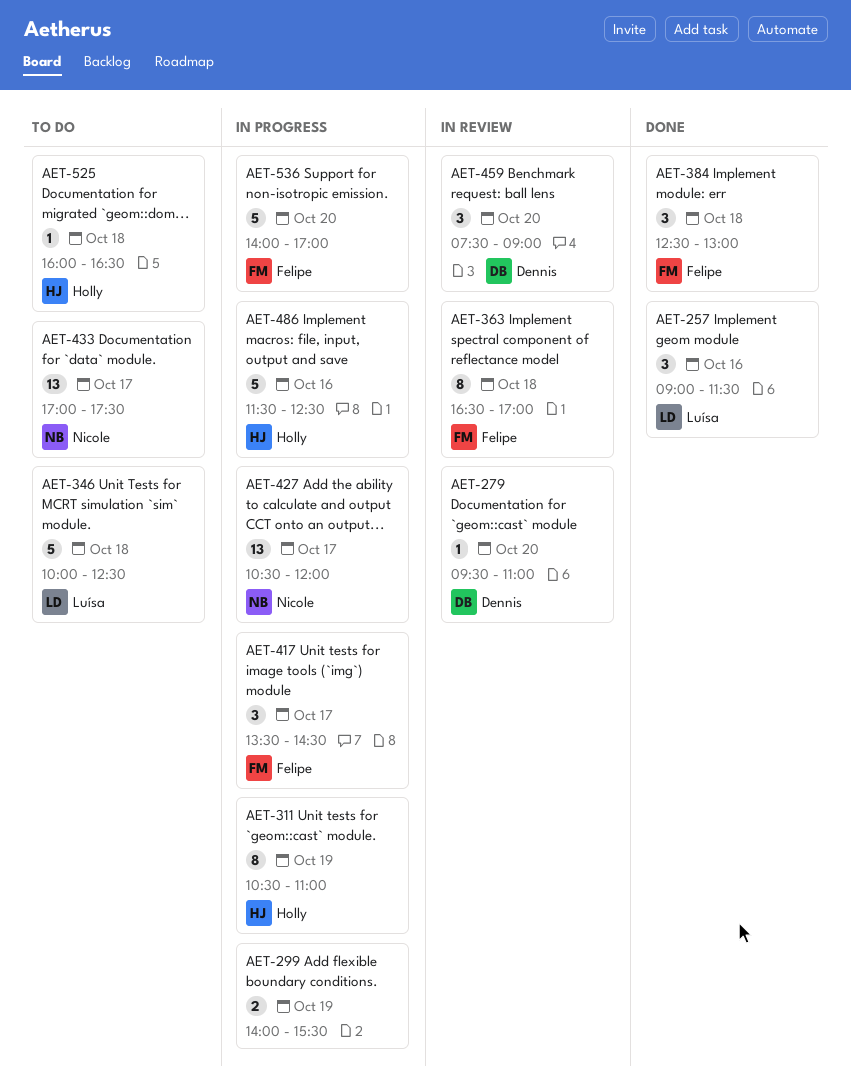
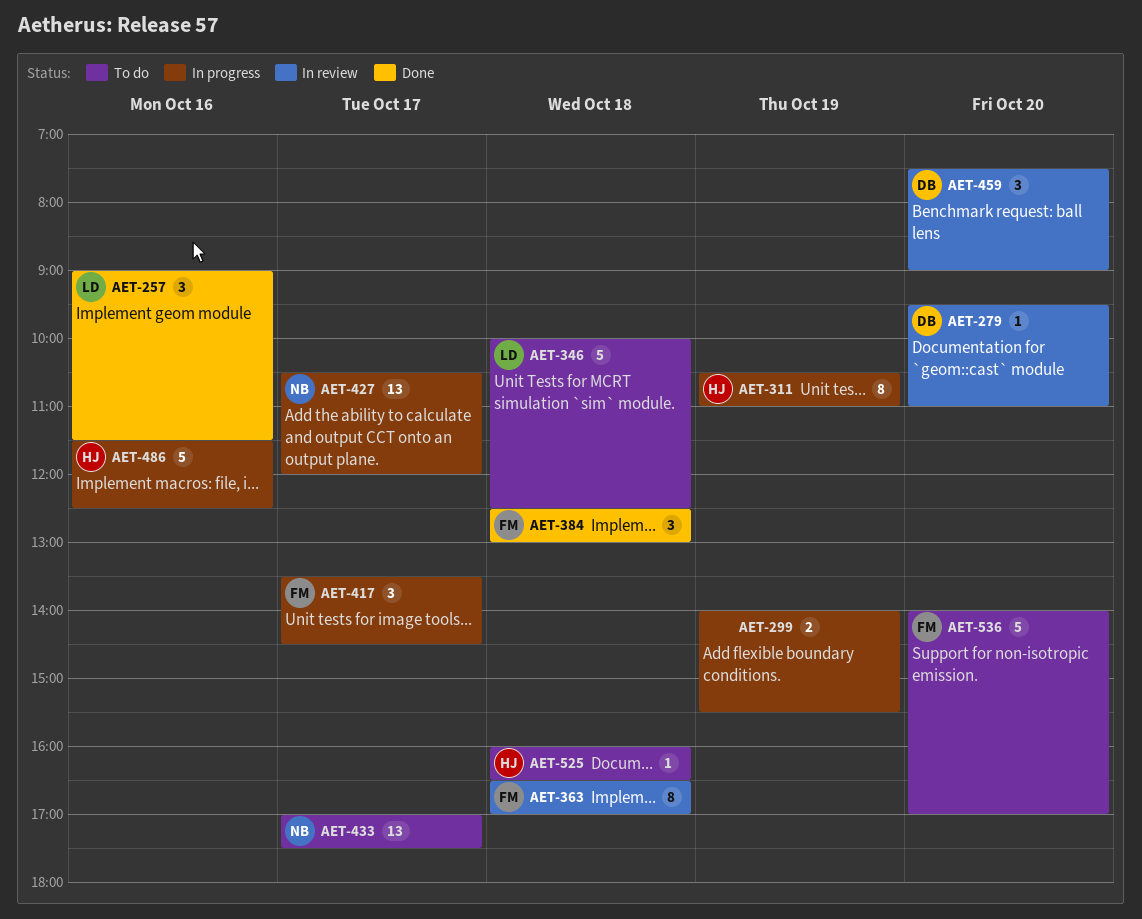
AET-536, status: In progress -> To do

